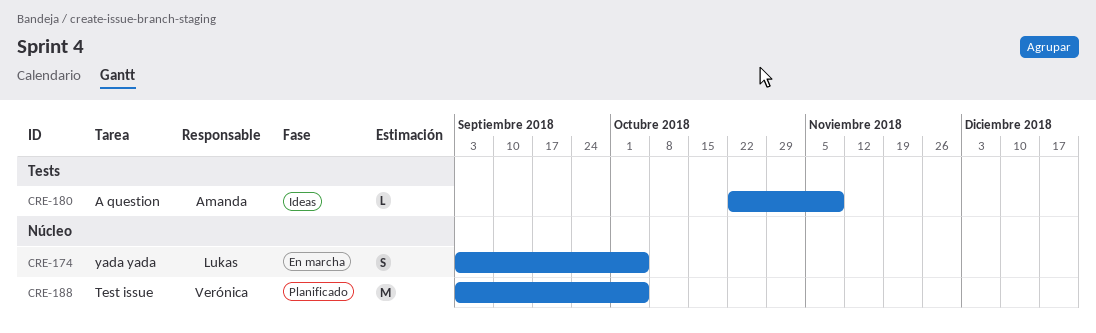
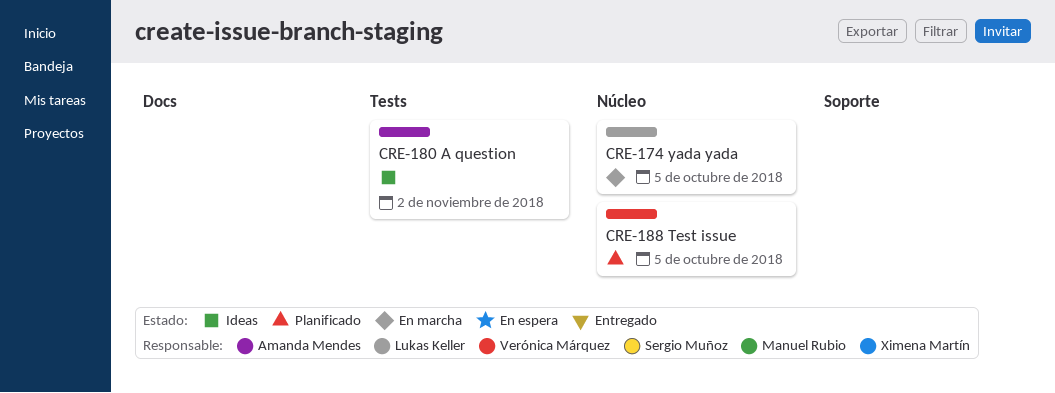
CRE-180, due: Nov 9 -> Nov 2

